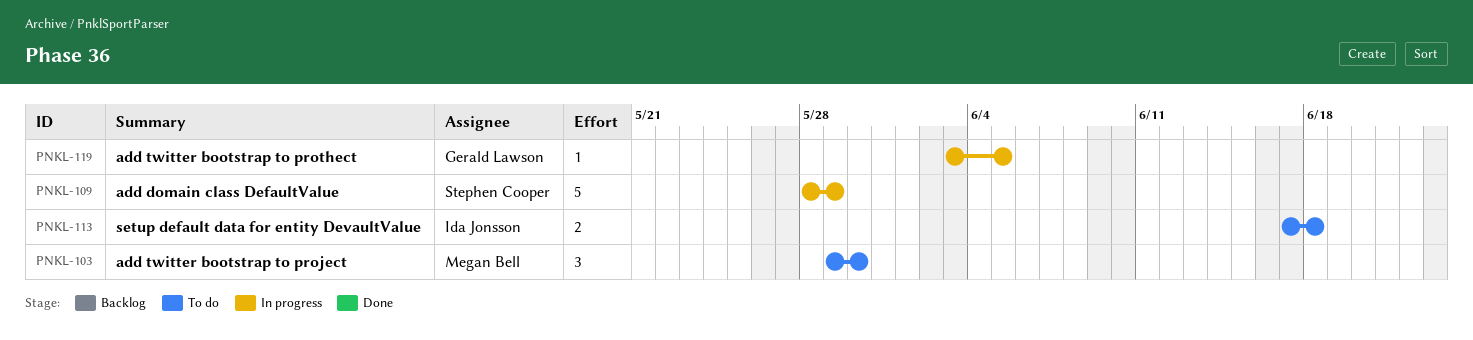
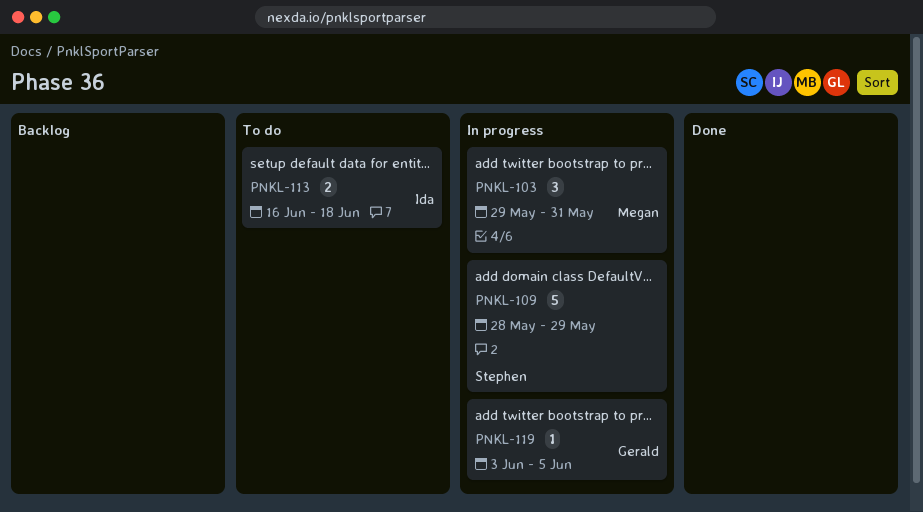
PNKL-103, status: To do -> In progress
PNKL-103, due: May 30 -> May 31
PNKL-113, start: Jun 17 -> Jun 16

